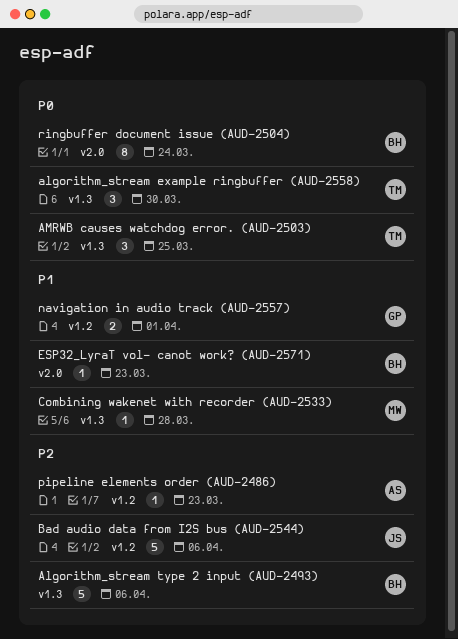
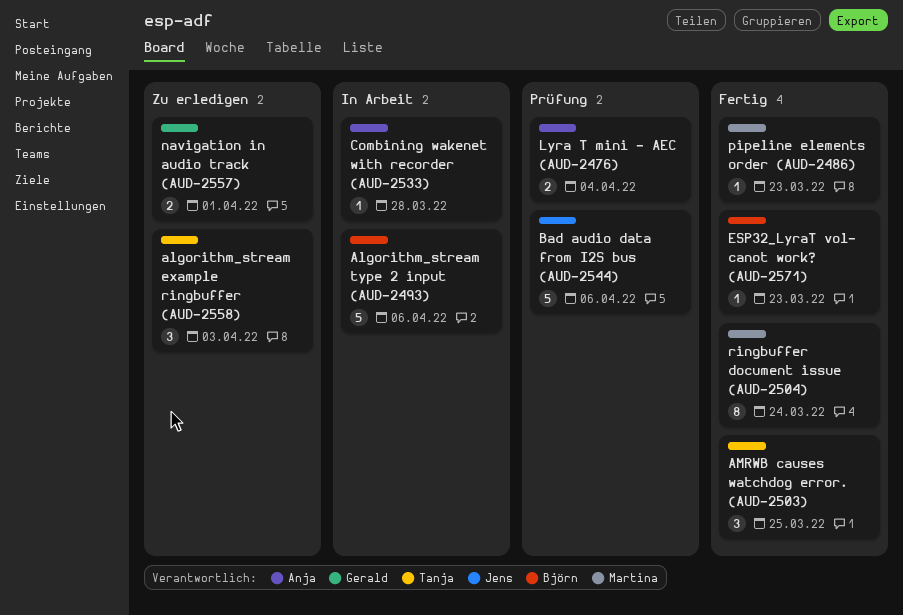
algorithm_stream example ringbuffer (AUD-2558), due: Mar 30 -> Apr 3
Combining wakenet with recorder (AUD-2533), owner: Martina -> Anja
Lyra T mini - AEC (AUD-2476): none -> present
pipeline elements order (AUD-2486), owner: Anja -> Martina
ringbuffer document issue (AUD-2504), owner: Björn -> Martina

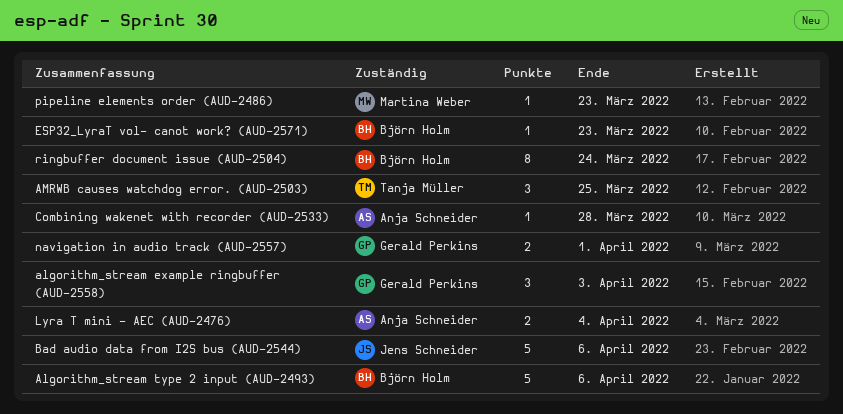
algorithm_stream example ringbuffer (AUD-2558), owner: Tanja Müller -> Gerald Perkins
ringbuffer document issue (AUD-2504), owner: Martina Weber -> Björn Holm

